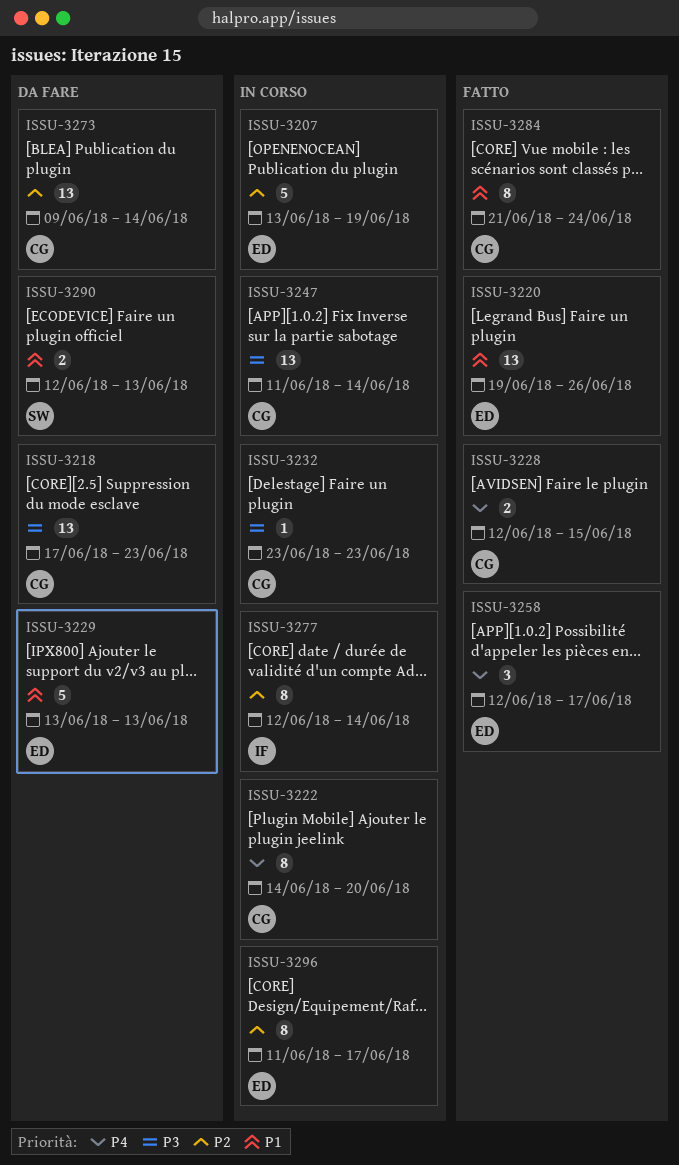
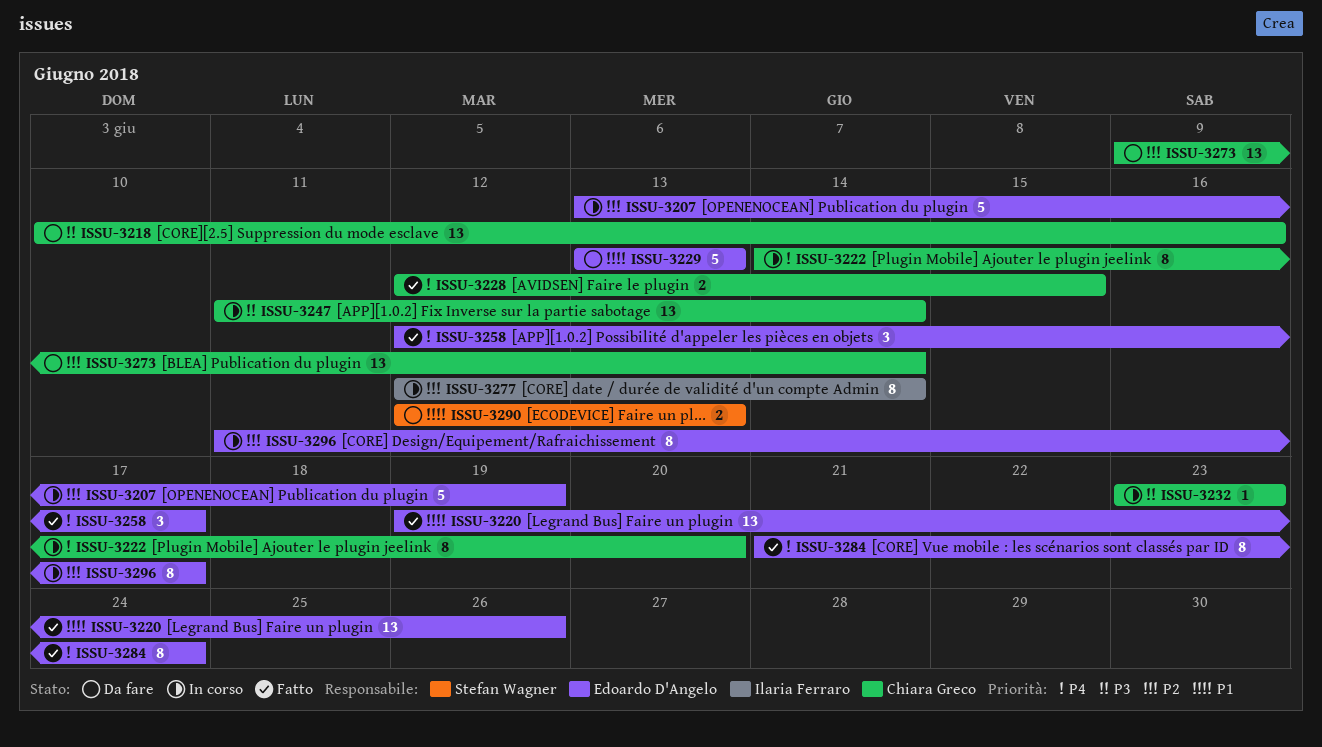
ISSU-3218, start: Jun 17 -> Jun 10
ISSU-3218, due: Jun 23 -> Jun 16
ISSU-3284, owner: Chiara Greco -> Edoardo D'Angelo
ISSU-3284, priority: P1 -> P4

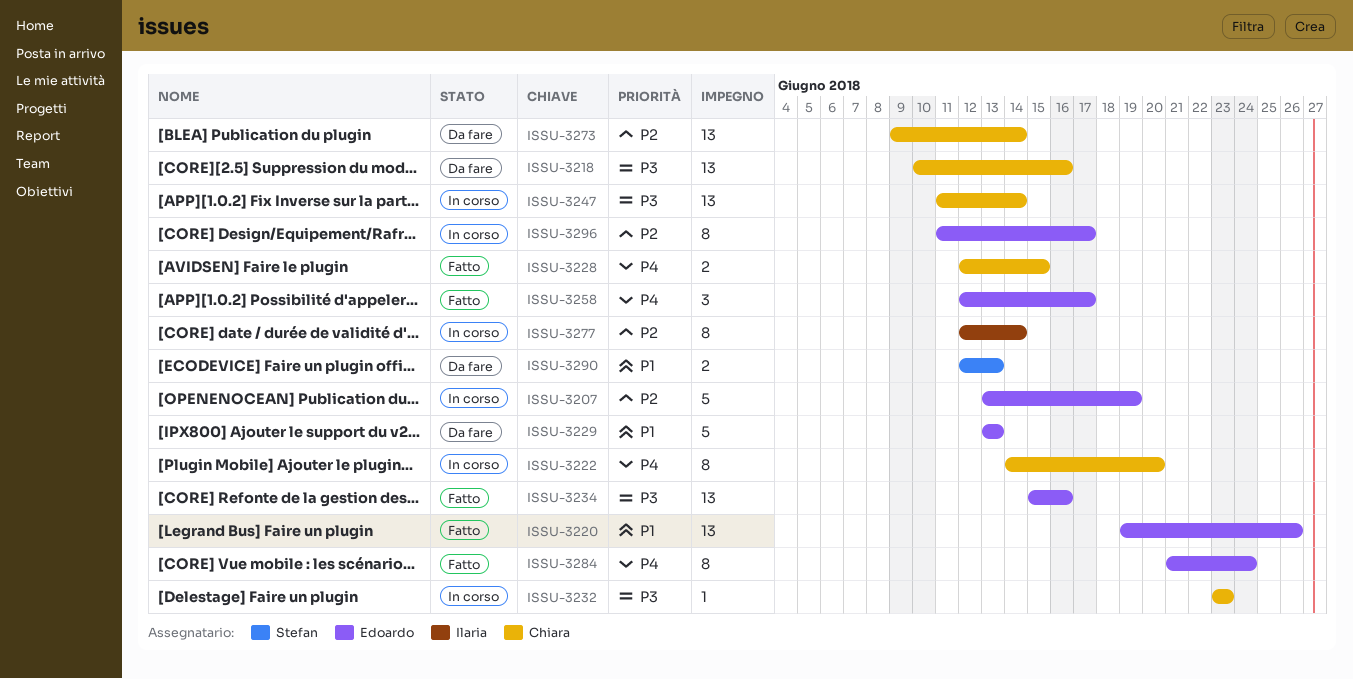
ISSU-3234: none -> present

